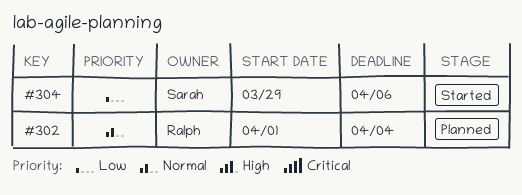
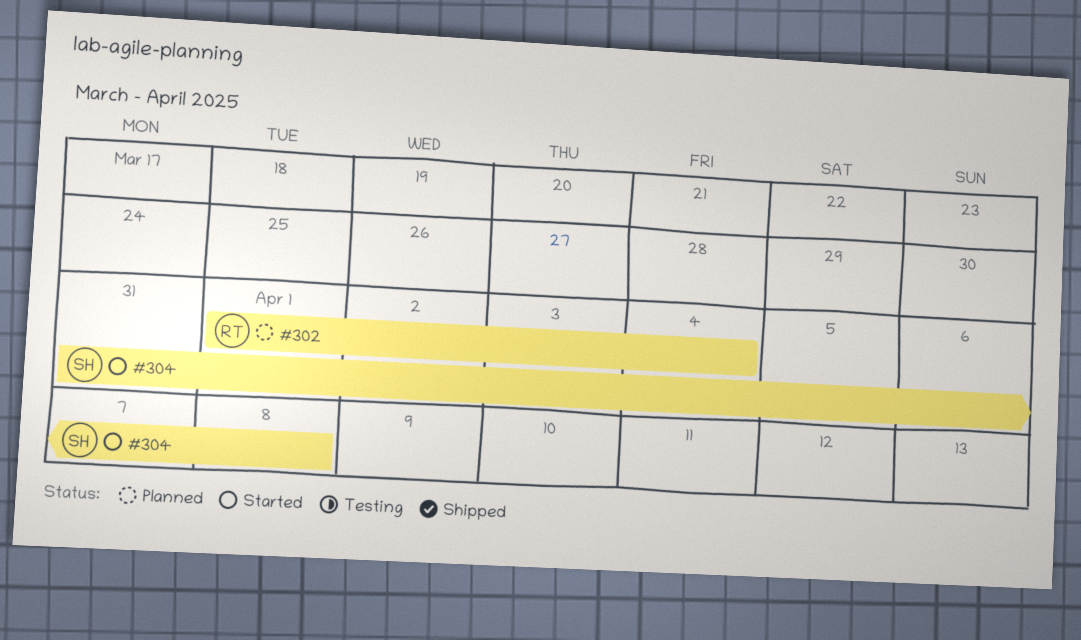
#304, start: Mar 29 -> Mar 31
#304, due: Apr 6 -> Apr 8

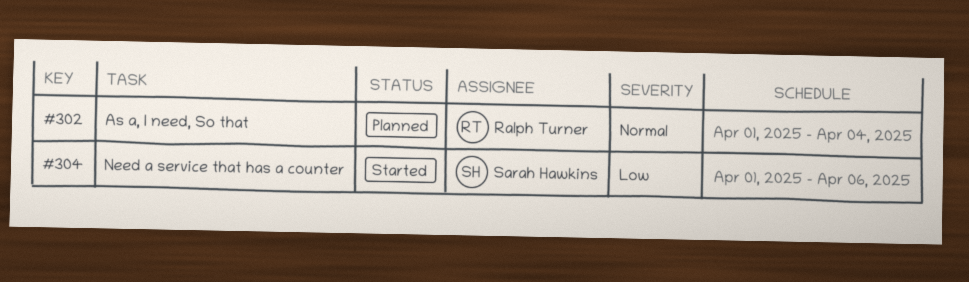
#304, start: Mar 31 -> Apr 1
#304, due: Apr 8 -> Apr 6

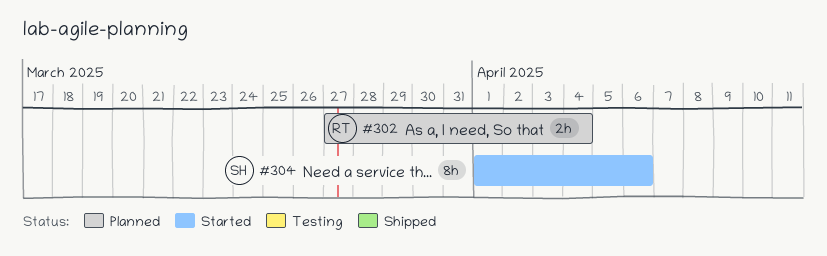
#302, start: Apr 1 -> Mar 27

